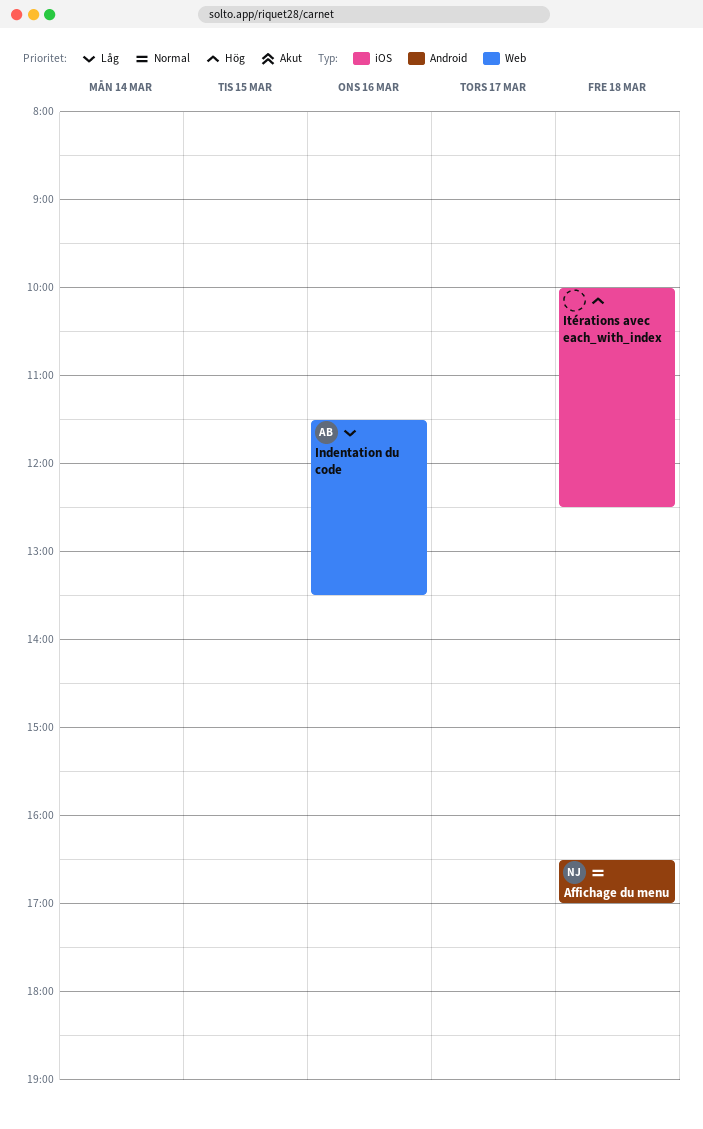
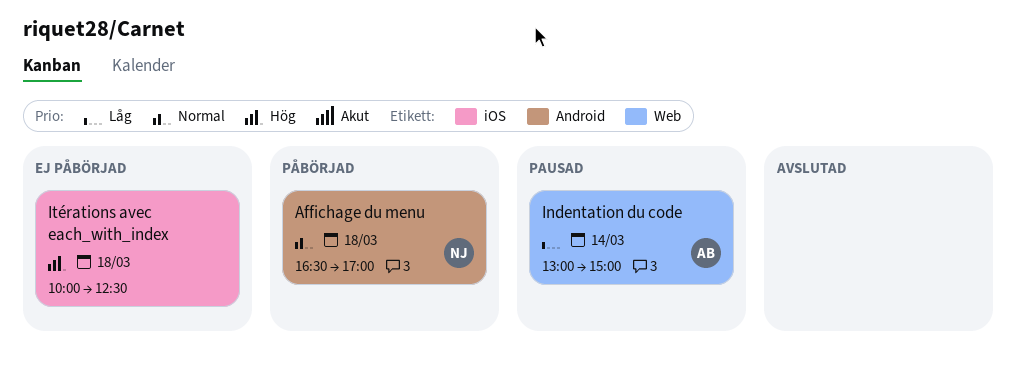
Indentation du code, day: Mar 16 -> Mar 14
Indentation du code, begins: 11:30 -> 13:00
Indentation du code, ends: 13:30 -> 15:00

